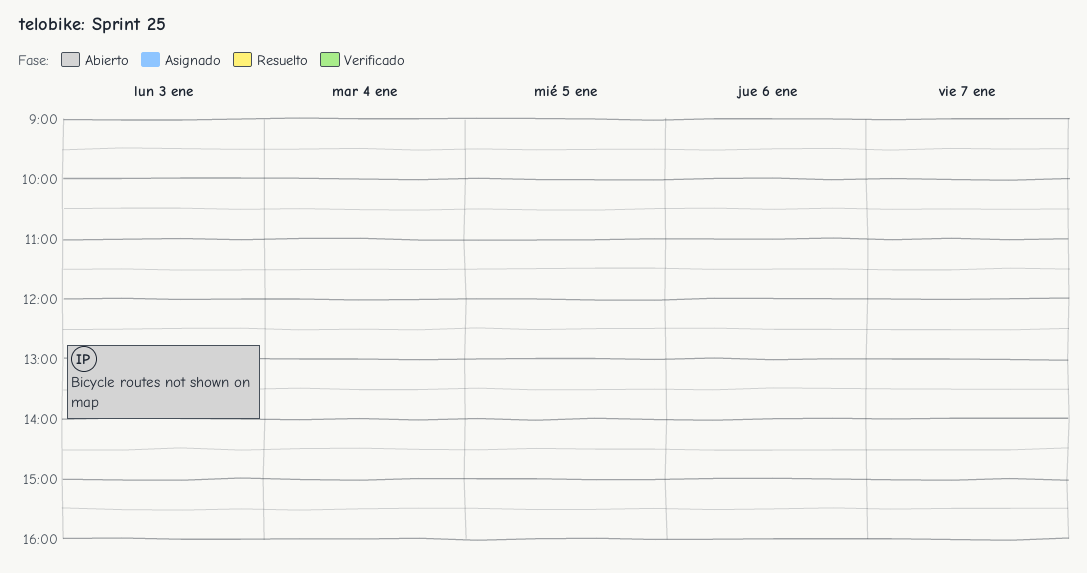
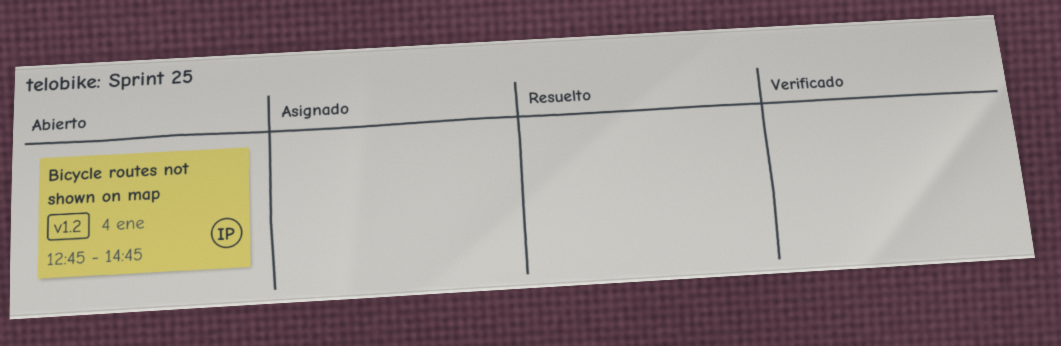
Bicycle routes not shown on map, day: Jan 3 -> Jan 4
Bicycle routes not shown on map, ends: 14:00 -> 14:45

